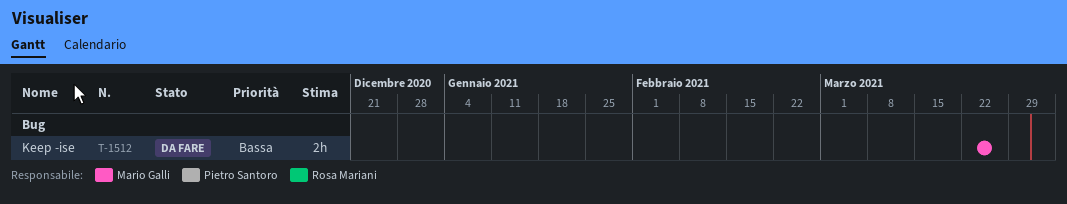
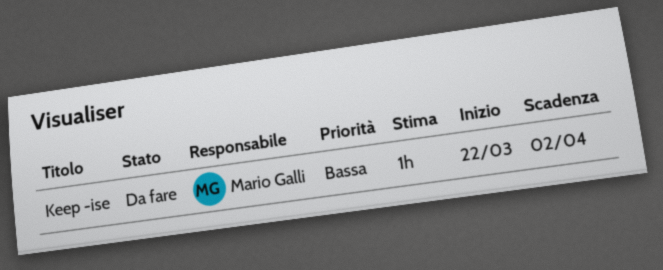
Keep -ise, estimate: 2h -> 1h
Keep -ise, due: Mar 26 -> Apr 2

